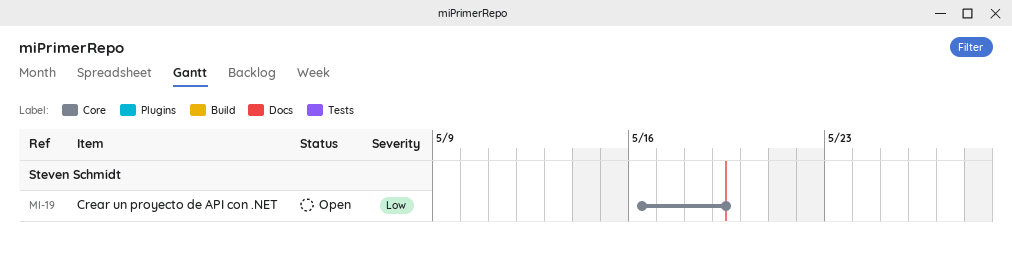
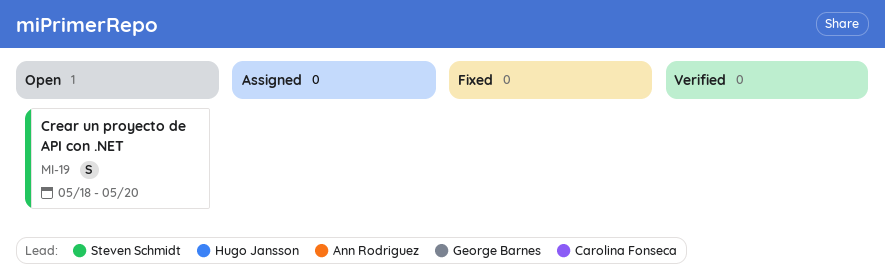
MI-19, start: May 16 -> May 18
MI-19, due: May 19 -> May 20

